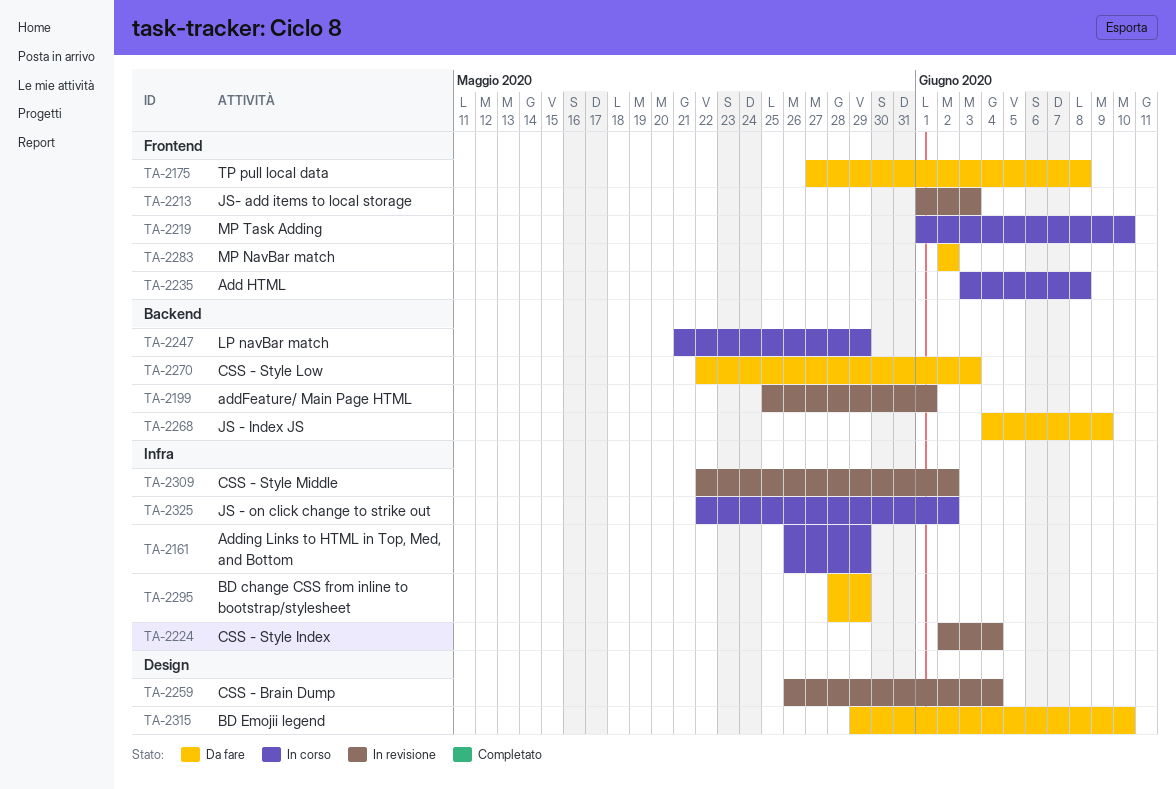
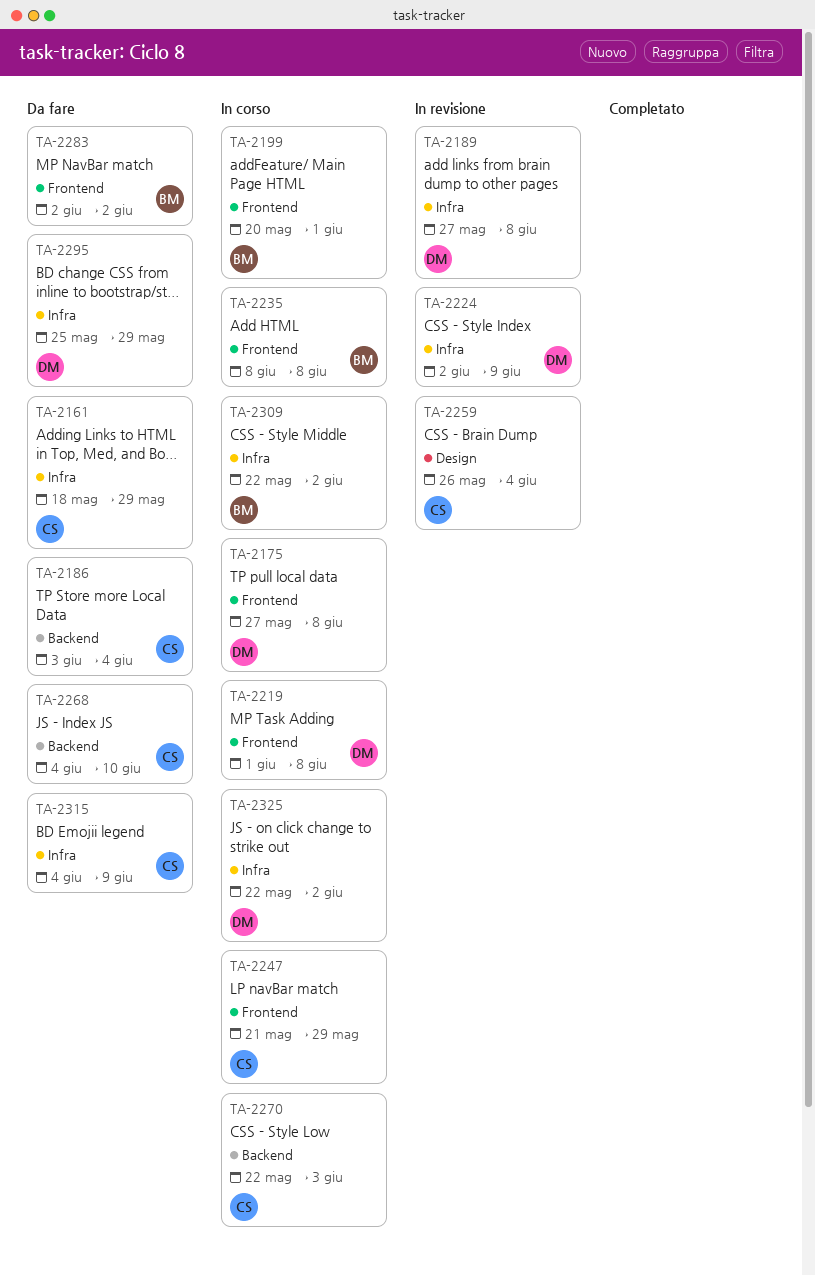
TA-2161, status: In corso -> Da fare
TA-2161, start: May 26 -> May 18
TA-2175, status: Da fare -> In corso
TA-2186: none -> present
TA-2189: none -> present
TA-2199, status: In revisione -> In corso
TA-2199, label: Backend -> Frontend
TA-2199, start: May 25 -> May 20
TA-2213: present -> none
TA-2219, due: Jun 10 -> Jun 8
TA-2224, due: Jun 4 -> Jun 9
TA-2235, start: Jun 3 -> Jun 8
TA-2247, label: Backend -> Frontend
TA-2268, due: Jun 9 -> Jun 10
TA-2270, status: Da fare -> In corso
TA-2295, start: May 28 -> May 25
TA-2309, status: In revisione -> In corso
TA-2315, label: Design -> Infra
TA-2315, start: May 29 -> Jun 4
TA-2315, due: Jun 10 -> Jun 9

